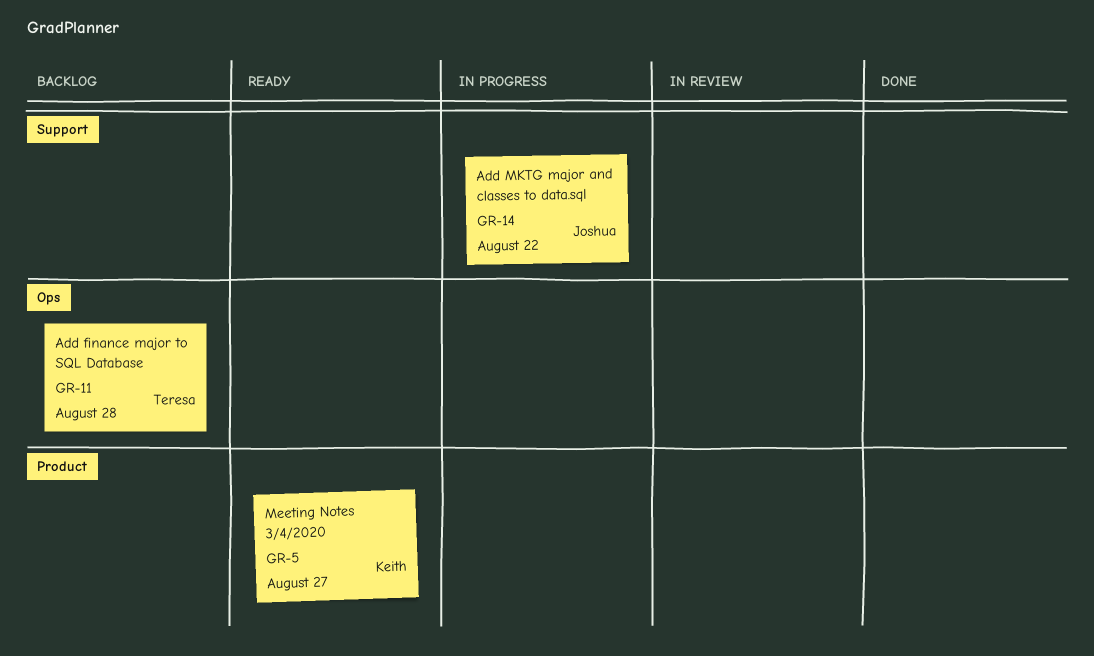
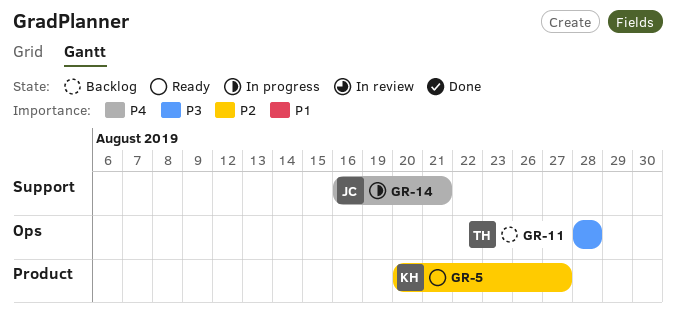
GR-14, due: Aug 22 -> Aug 21

